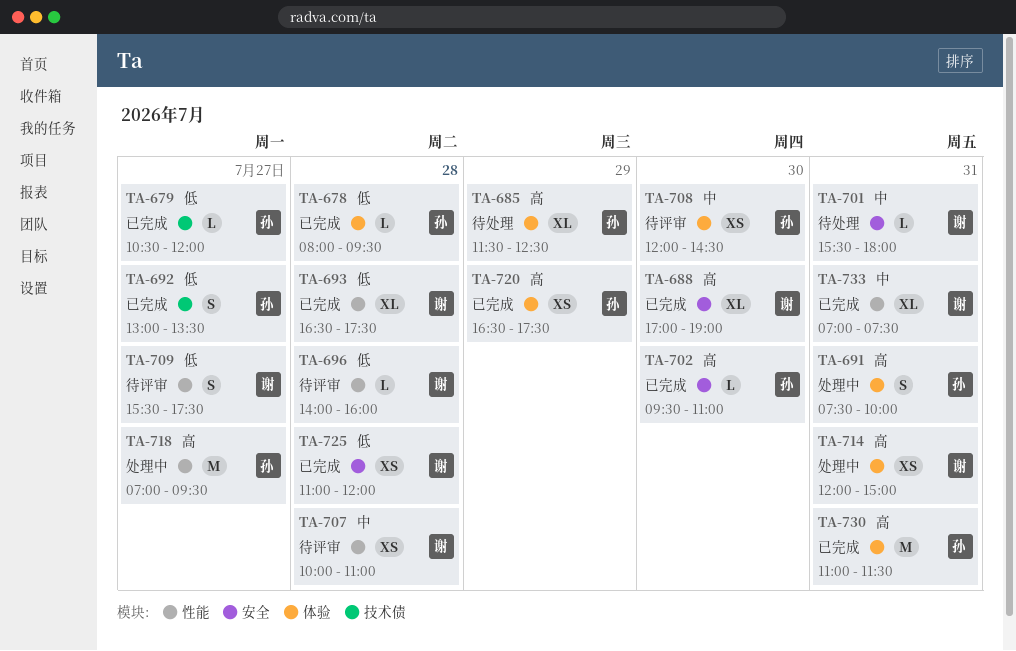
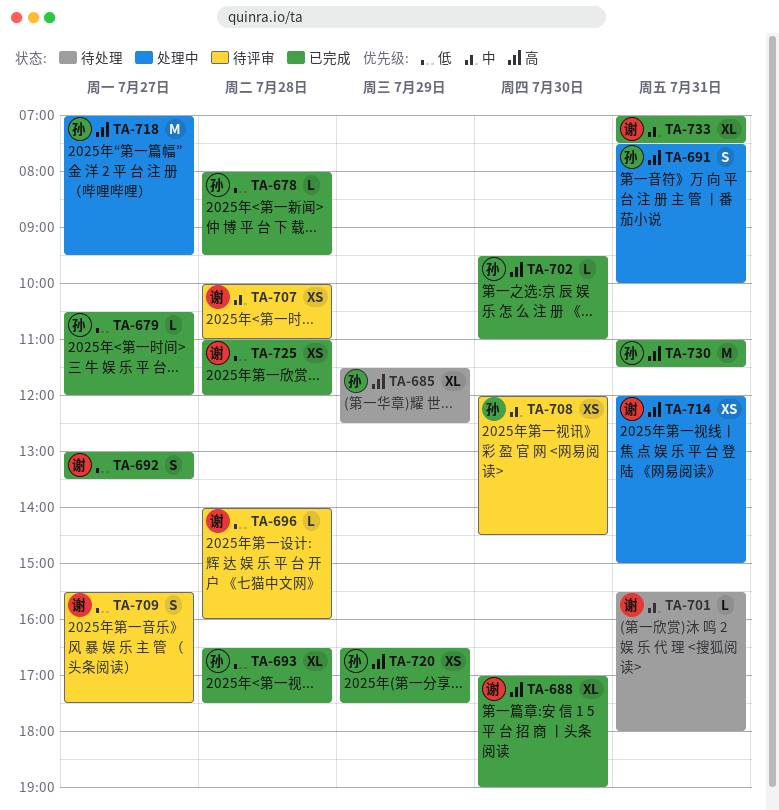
TA-692, owner: 孙 -> 谢
TA-693, owner: 谢 -> 孙

